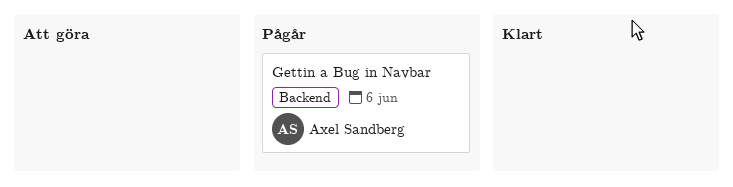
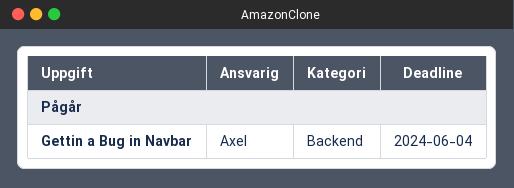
Gettin a Bug in Navbar, due: Jun 6 -> Jun 4

